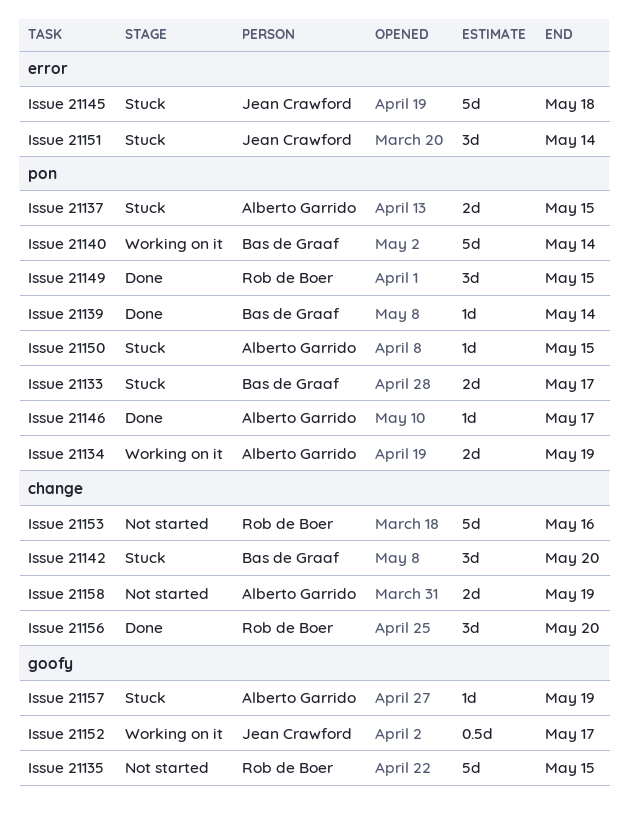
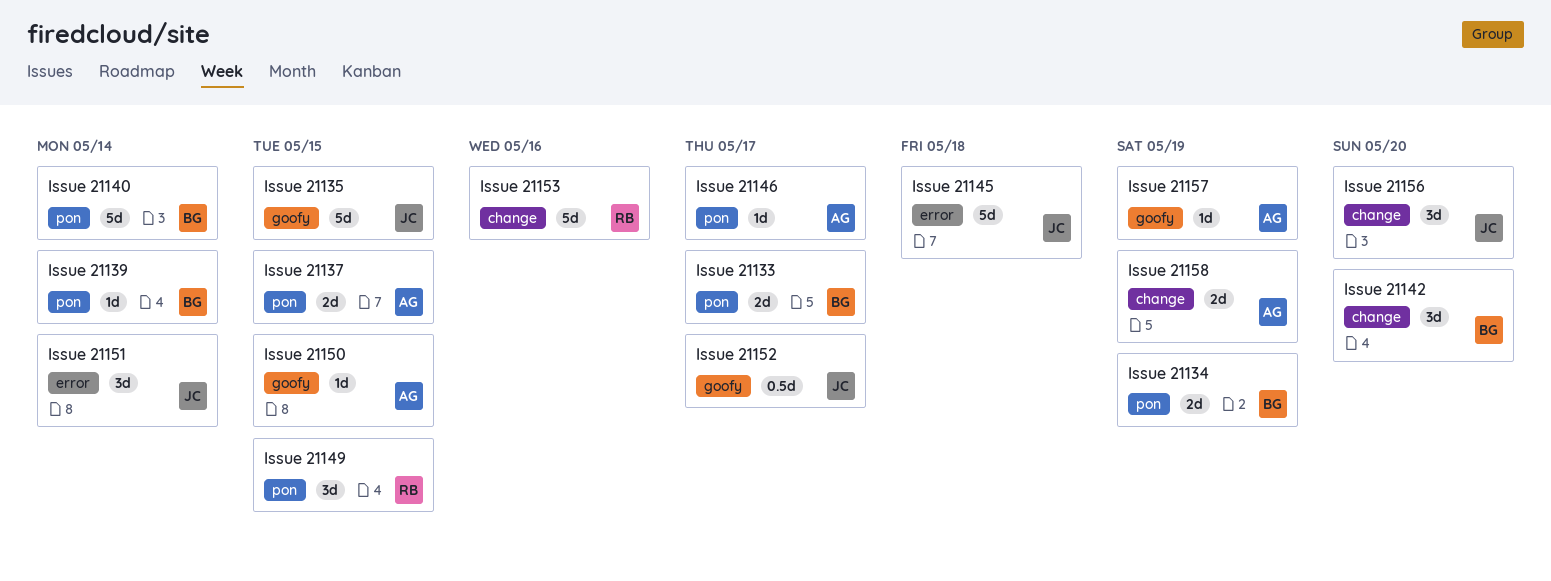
Issue 21134, owner: Alberto Garrido -> Bas de Graaf
Issue 21135, owner: Rob de Boer -> Jean Crawford
Issue 21150, label: pon -> goofy
Issue 21156, owner: Rob de Boer -> Jean Crawford

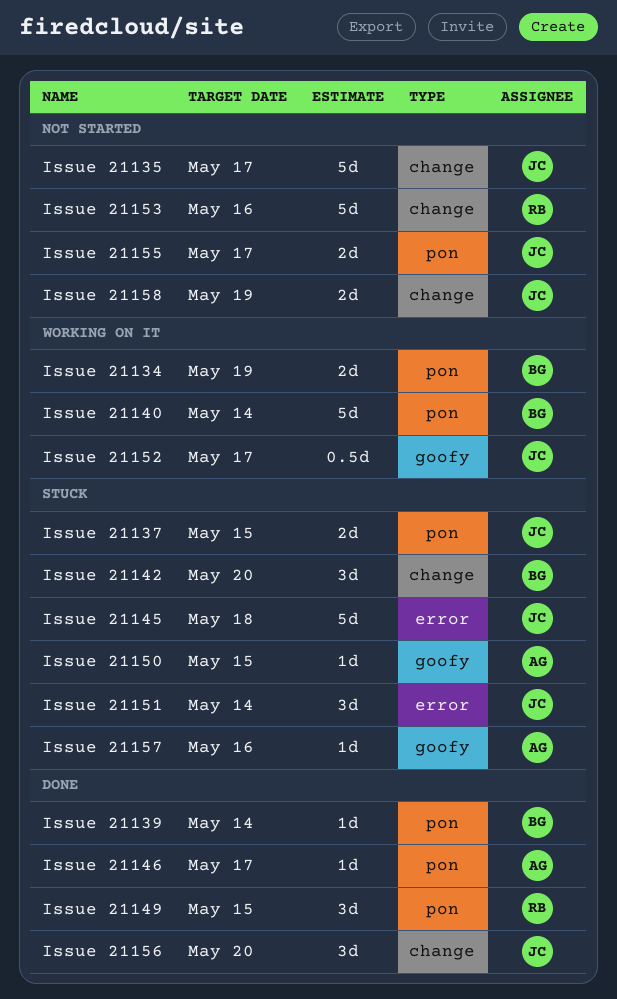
Issue 21133: present -> none
Issue 21135, label: goofy -> change
Issue 21135, due: May 15 -> May 17
Issue 21137, owner: AG -> JC
Issue 21155: none -> present
Issue 21157, due: May 19 -> May 16
Issue 21158, owner: AG -> JC

